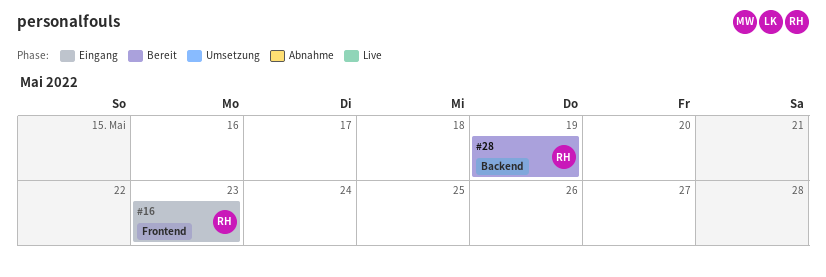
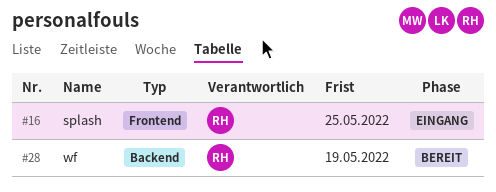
#16, due: May 23 -> May 25

